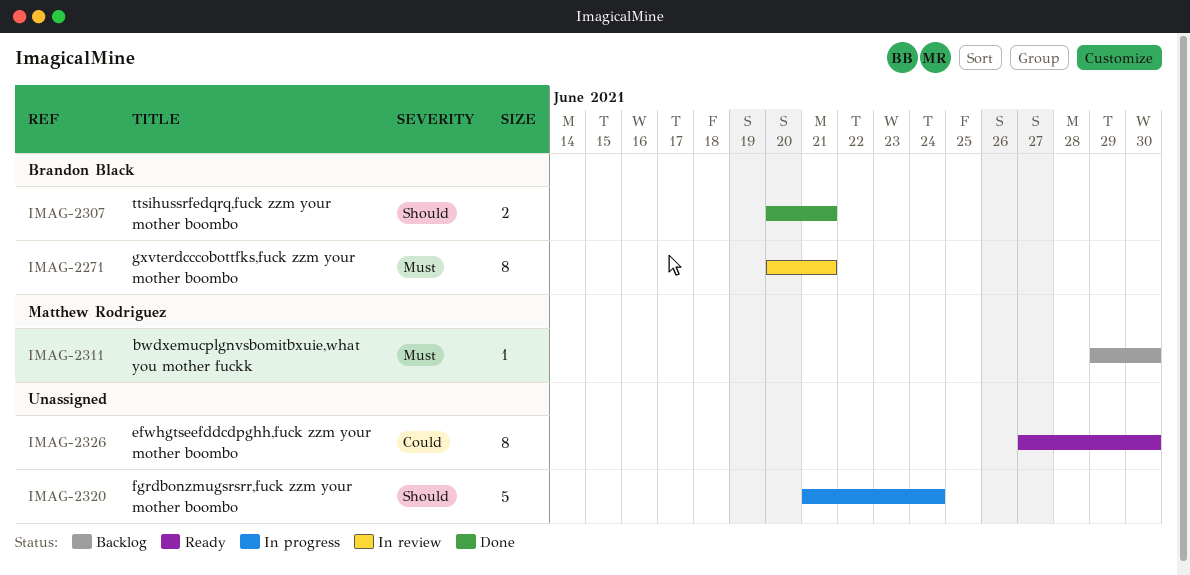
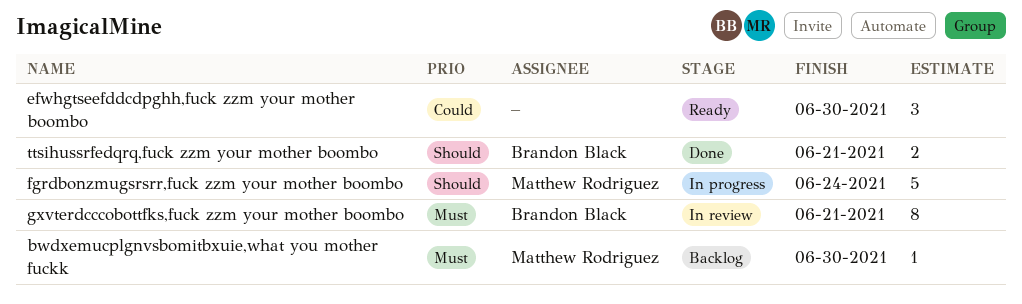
efwhgtseefddcdpghh,fuck zzm your mother boombo, estimate: 8 -> 3
fgrdbonzmugsrsrr,fuck zzm your mother boombo, owner: none -> Matthew Rodriguez

